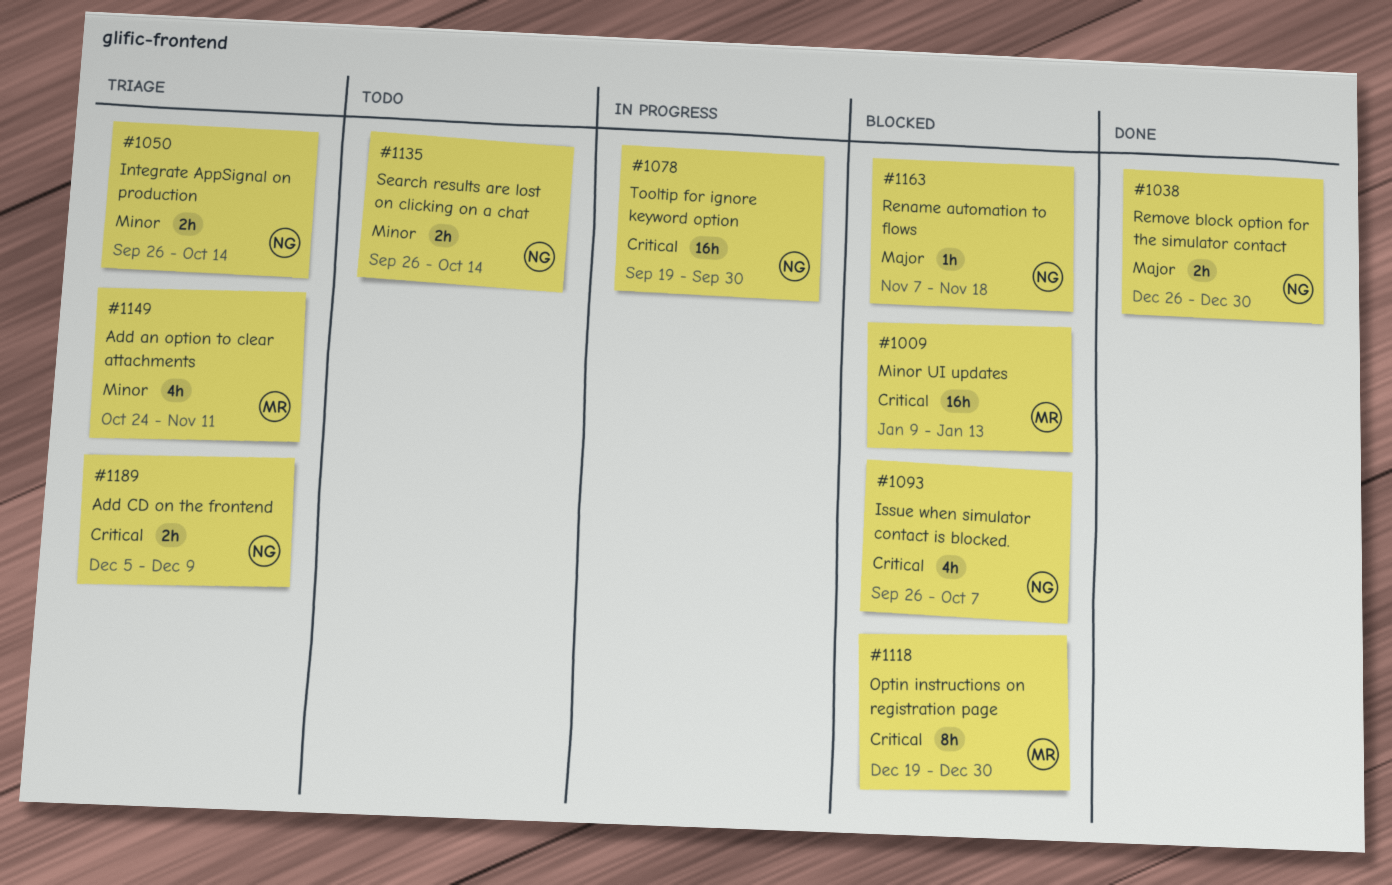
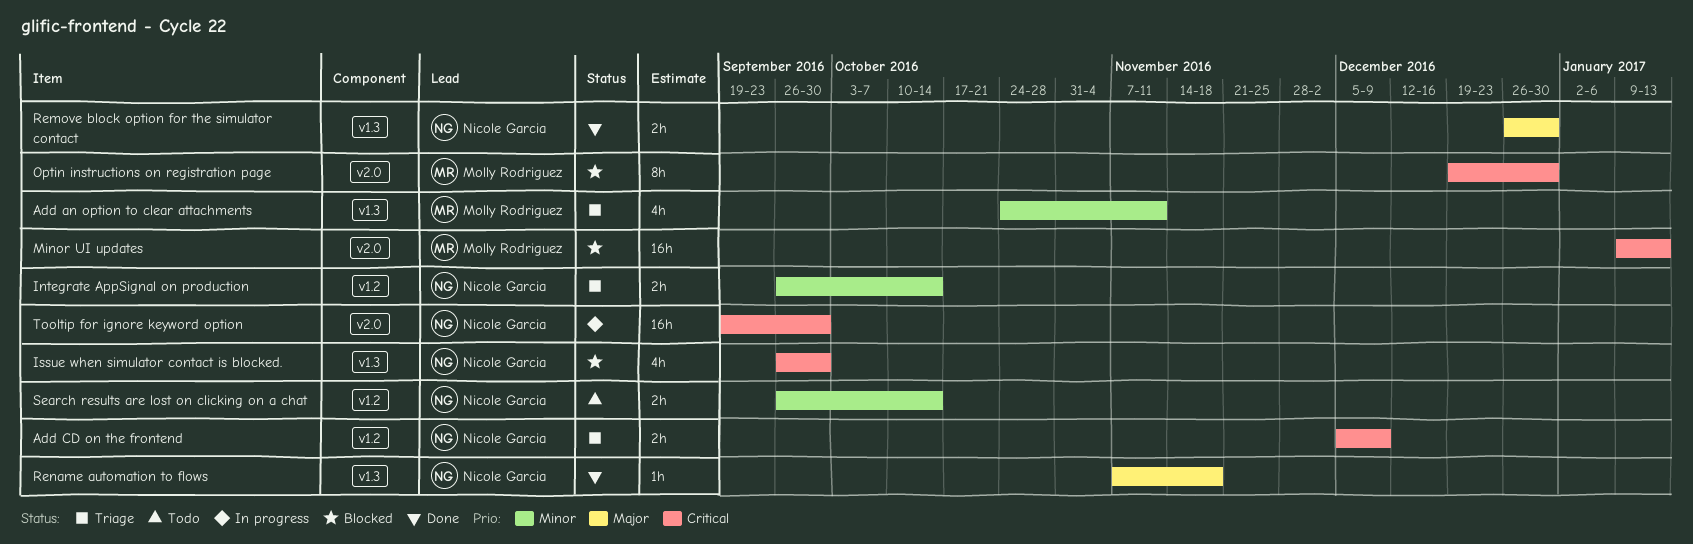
Issue when simulator contact is blocked., due: Oct 7 -> Sep 30
Rename automation to flows, status: Blocked -> Done

